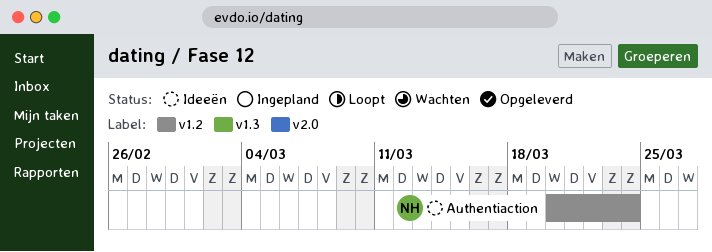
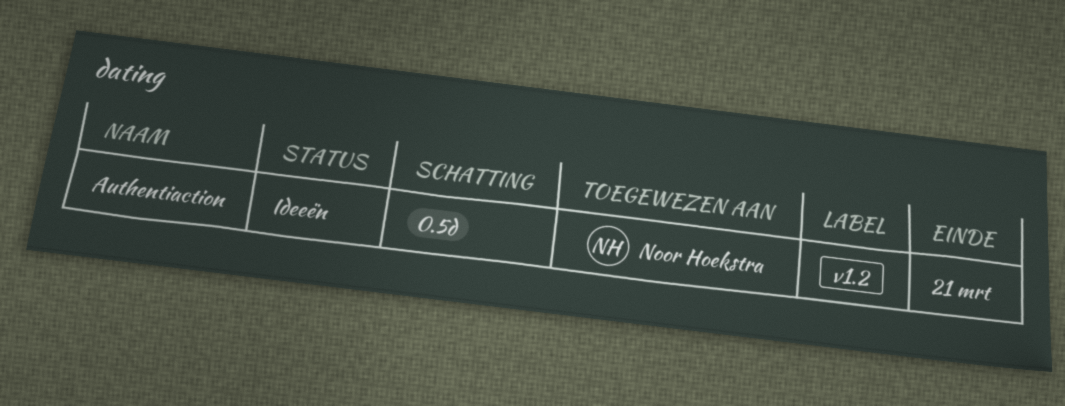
Authentiaction, due: Mar 24 -> Mar 21

